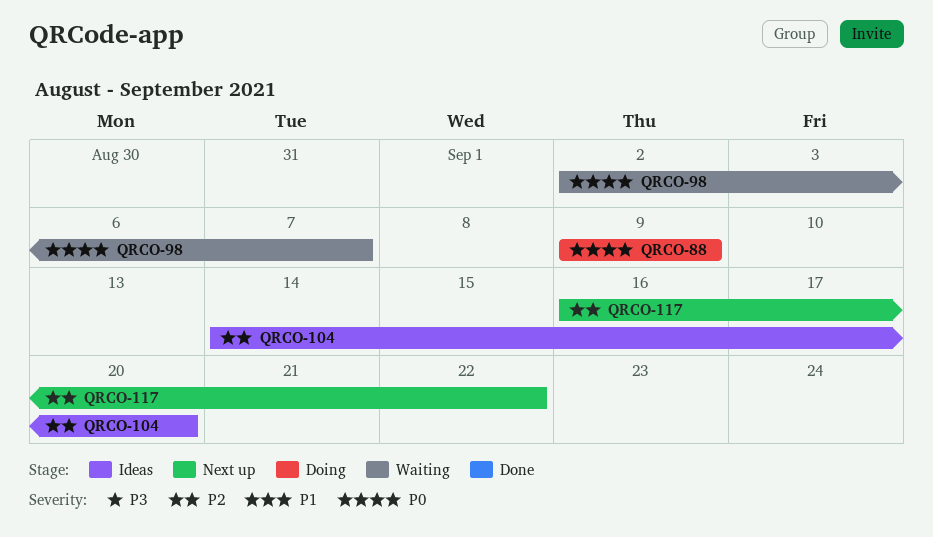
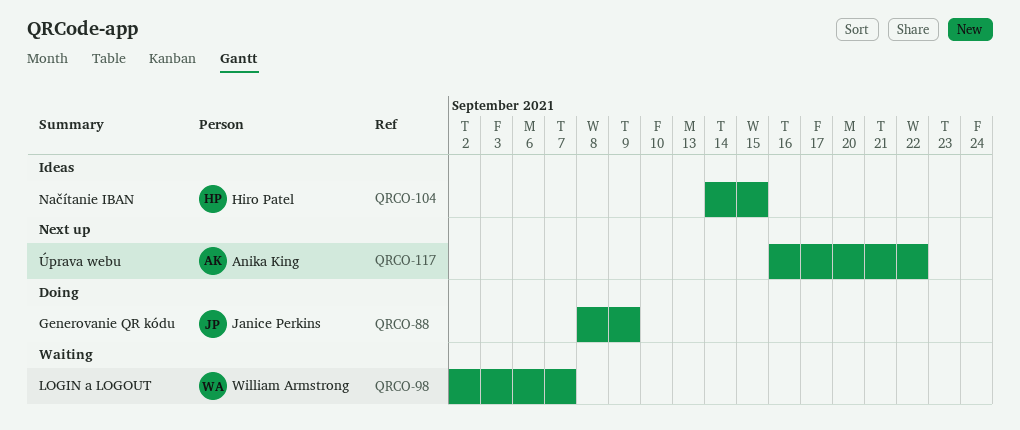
QRCO-88, start: Sep 9 -> Sep 8
QRCO-104, due: Sep 20 -> Sep 15

